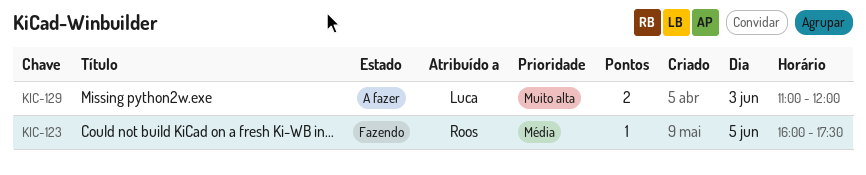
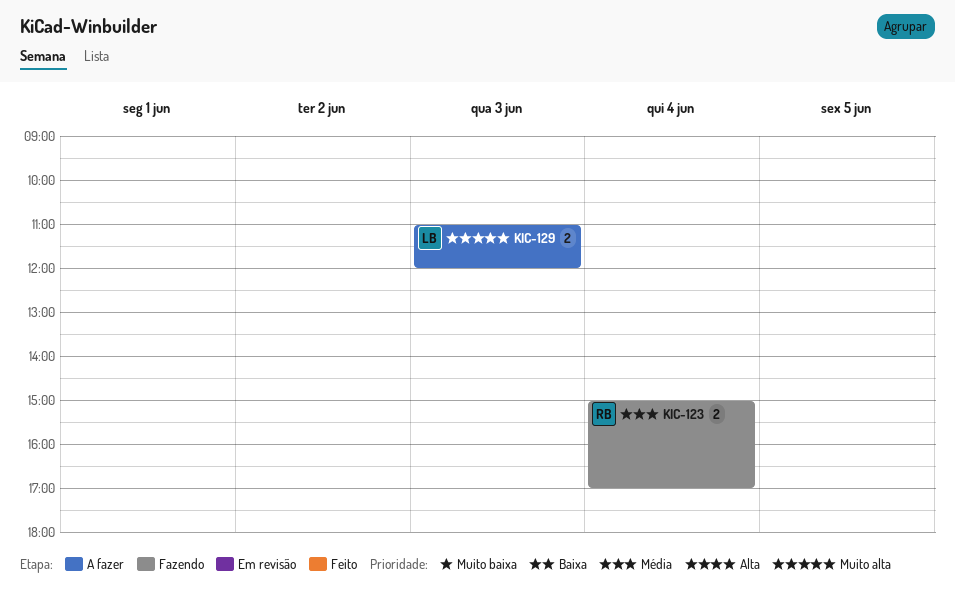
KIC-123, estimate: 1 -> 2
KIC-123, day: Jun 5 -> Jun 4
KIC-123, begins: 16:00 -> 15:00
KIC-123, ends: 17:30 -> 17:00

